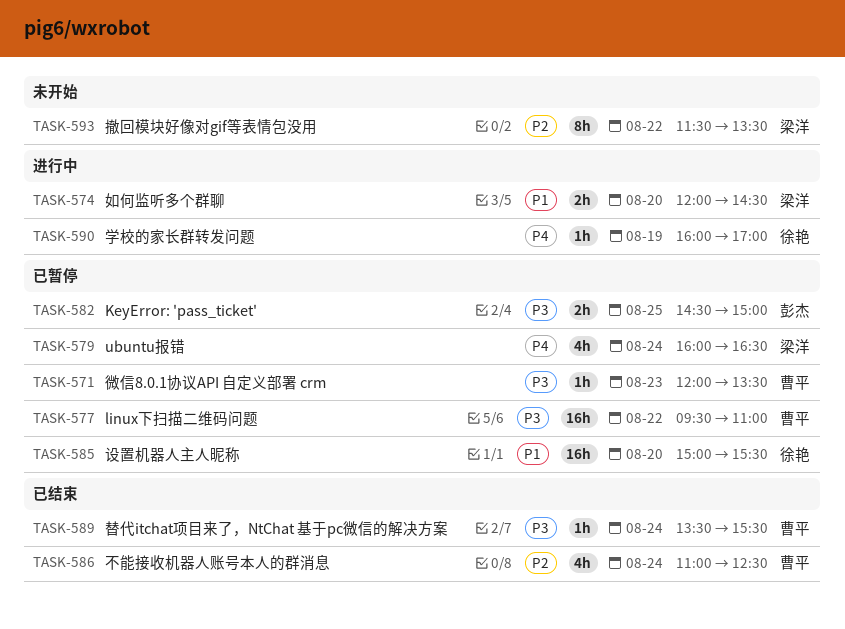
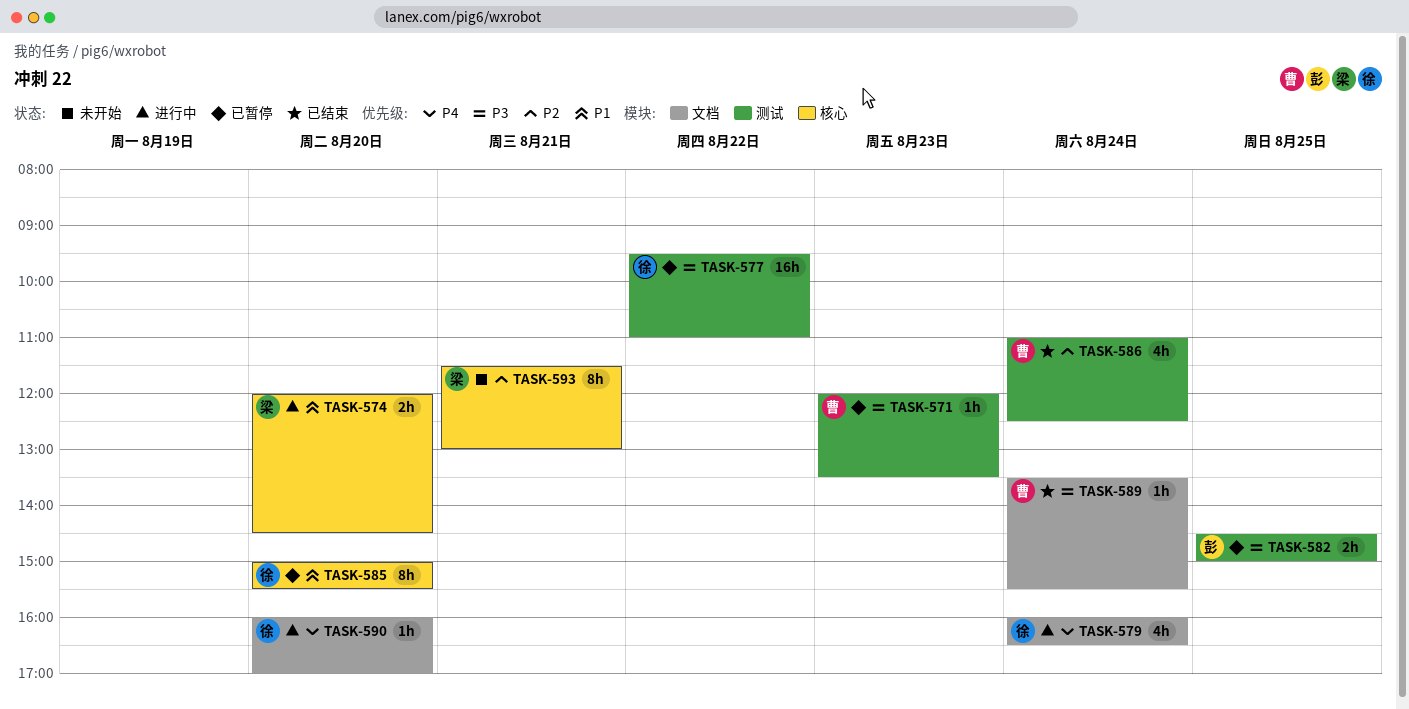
TASK-577, owner: 曹平 -> 徐艳
TASK-579, status: 已暂停 -> 进行中
TASK-579, owner: 梁洋 -> 徐艳
TASK-585, estimate: 16h -> 8h
TASK-590, day: Aug 19 -> Aug 20
TASK-593, day: Aug 22 -> Aug 21
TASK-593, ends: 13:30 -> 13:00

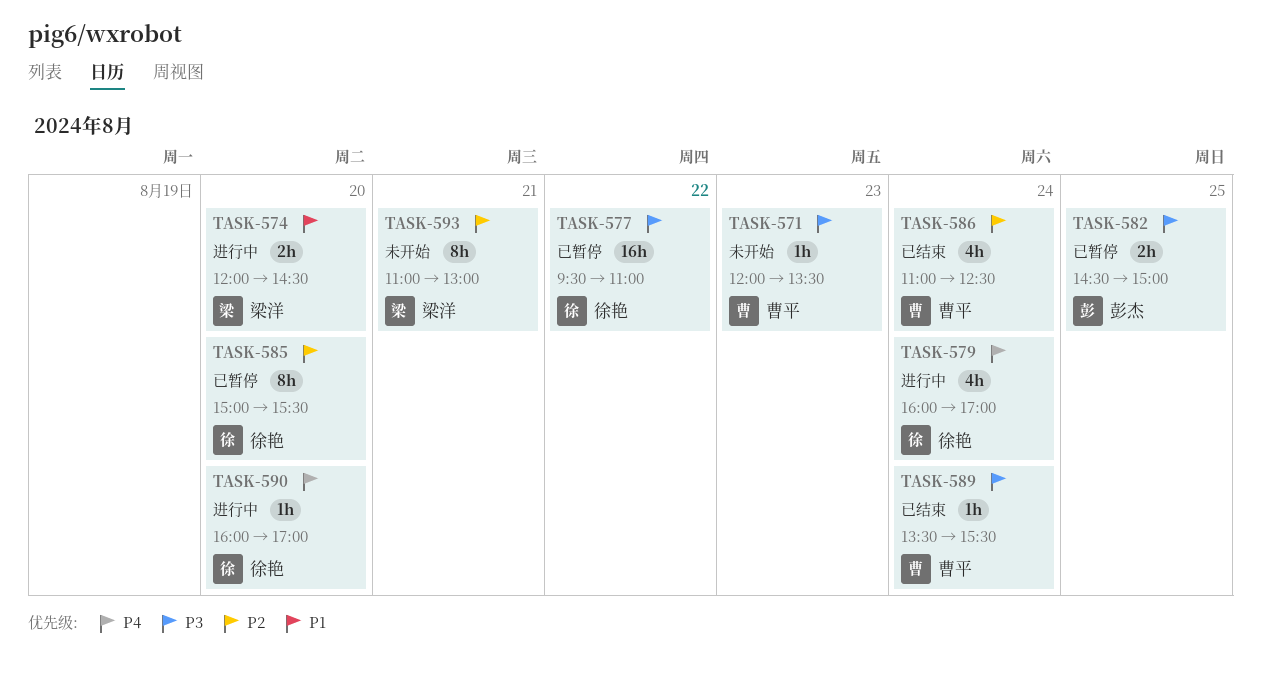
TASK-571, status: 已暂停 -> 未开始
TASK-579, ends: 16:30 -> 17:00
TASK-585, priority: P1 -> P2
TASK-593, begins: 11:30 -> 11:00

